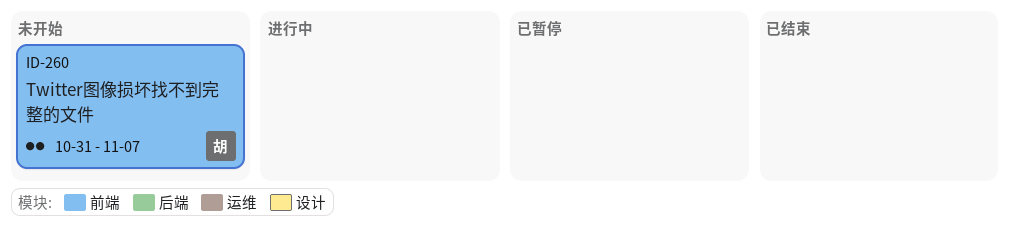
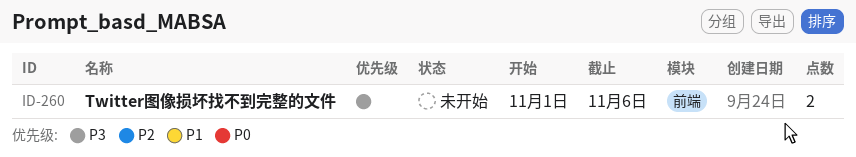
ID-260, start: Oct 31 -> Nov 1
ID-260, due: Nov 7 -> Nov 6

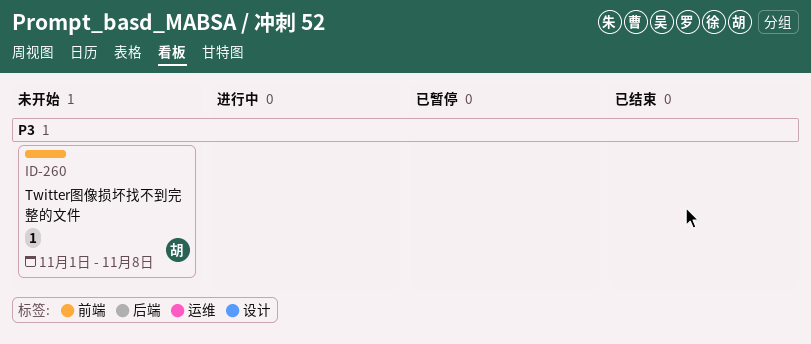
ID-260, estimate: 2 -> 1
ID-260, due: Nov 6 -> Nov 8

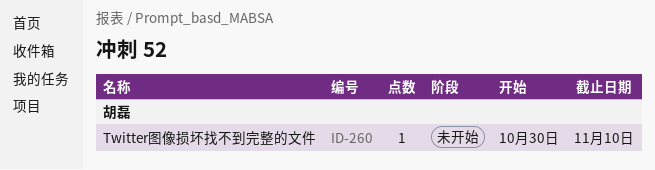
ID-260, start: Nov 1 -> Oct 30
ID-260, due: Nov 8 -> Nov 10

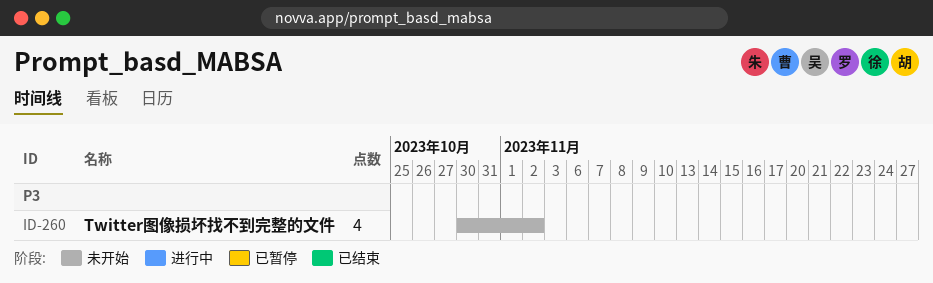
ID-260, estimate: 1 -> 4
ID-260, due: Nov 10 -> Nov 2

